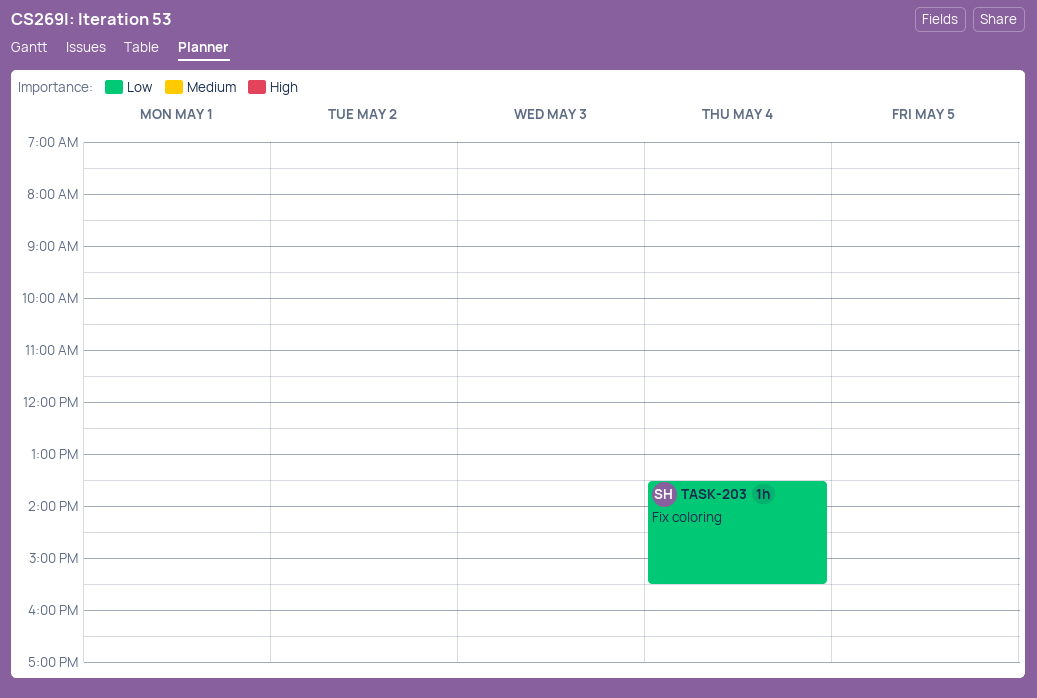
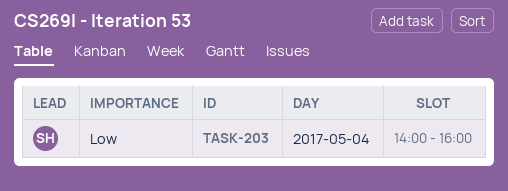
TASK-203, begins: 13:30 -> 14:00
TASK-203, ends: 15:30 -> 16:00

